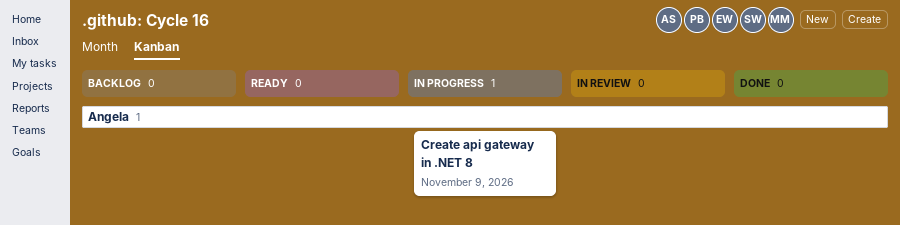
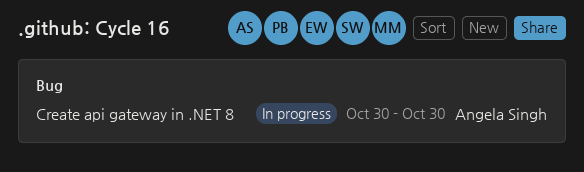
Create api gateway in .NET 8, due: Nov 9 -> Oct 30

